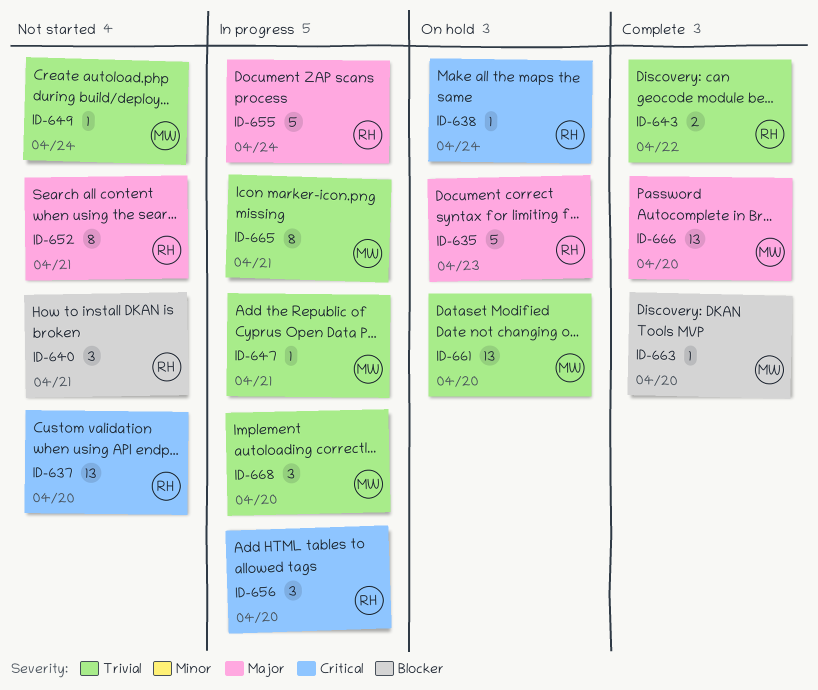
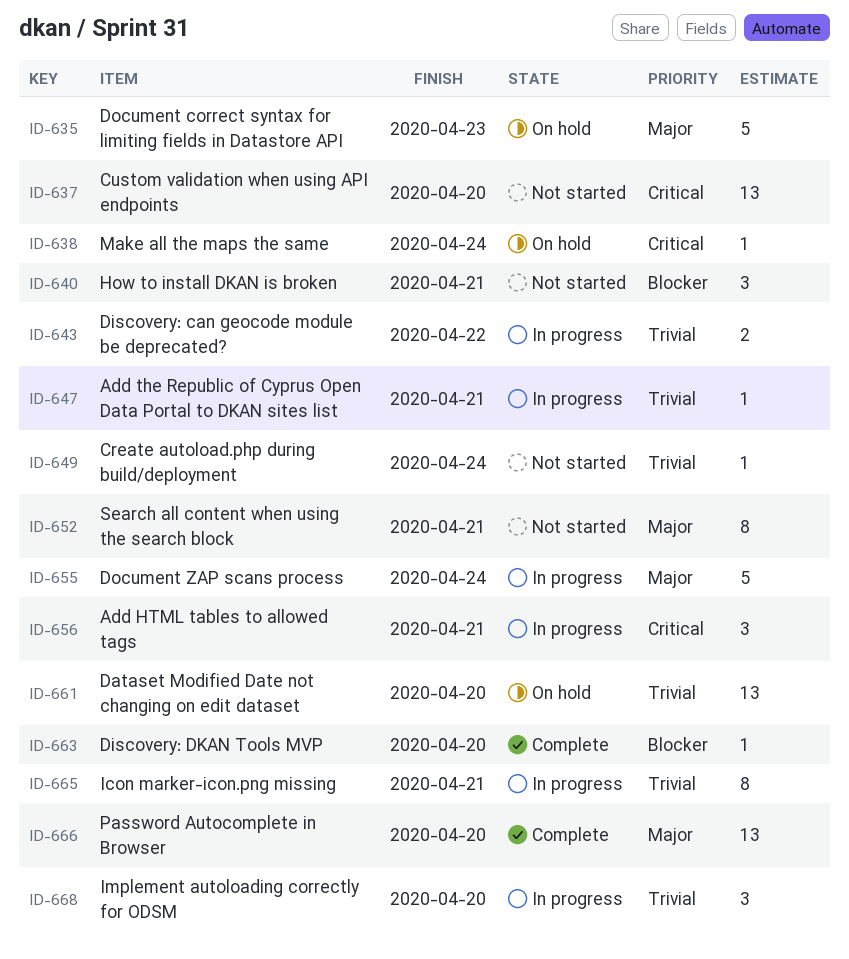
ID-643, status: Complete -> In progress
ID-656, due: Apr 20 -> Apr 21

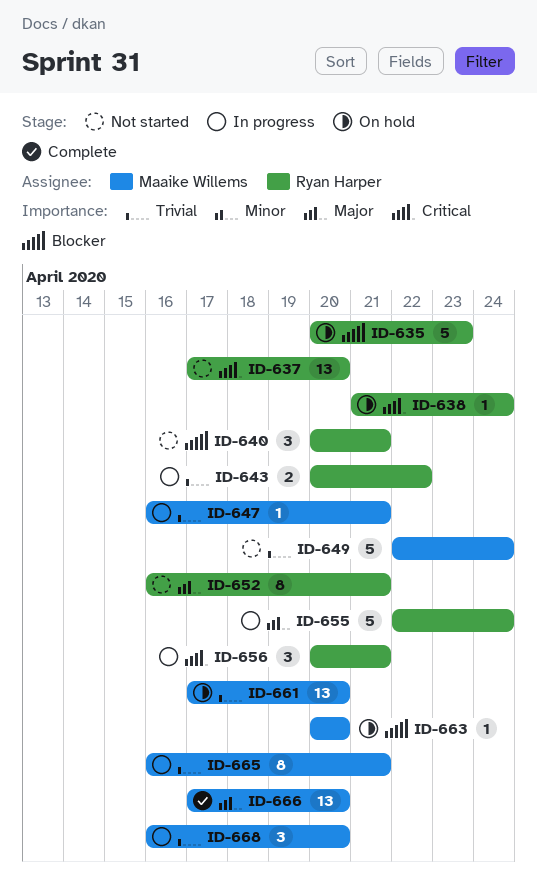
ID-635, priority: Major -> Blocker
ID-649, estimate: 1 -> 5
ID-663, status: Complete -> On hold

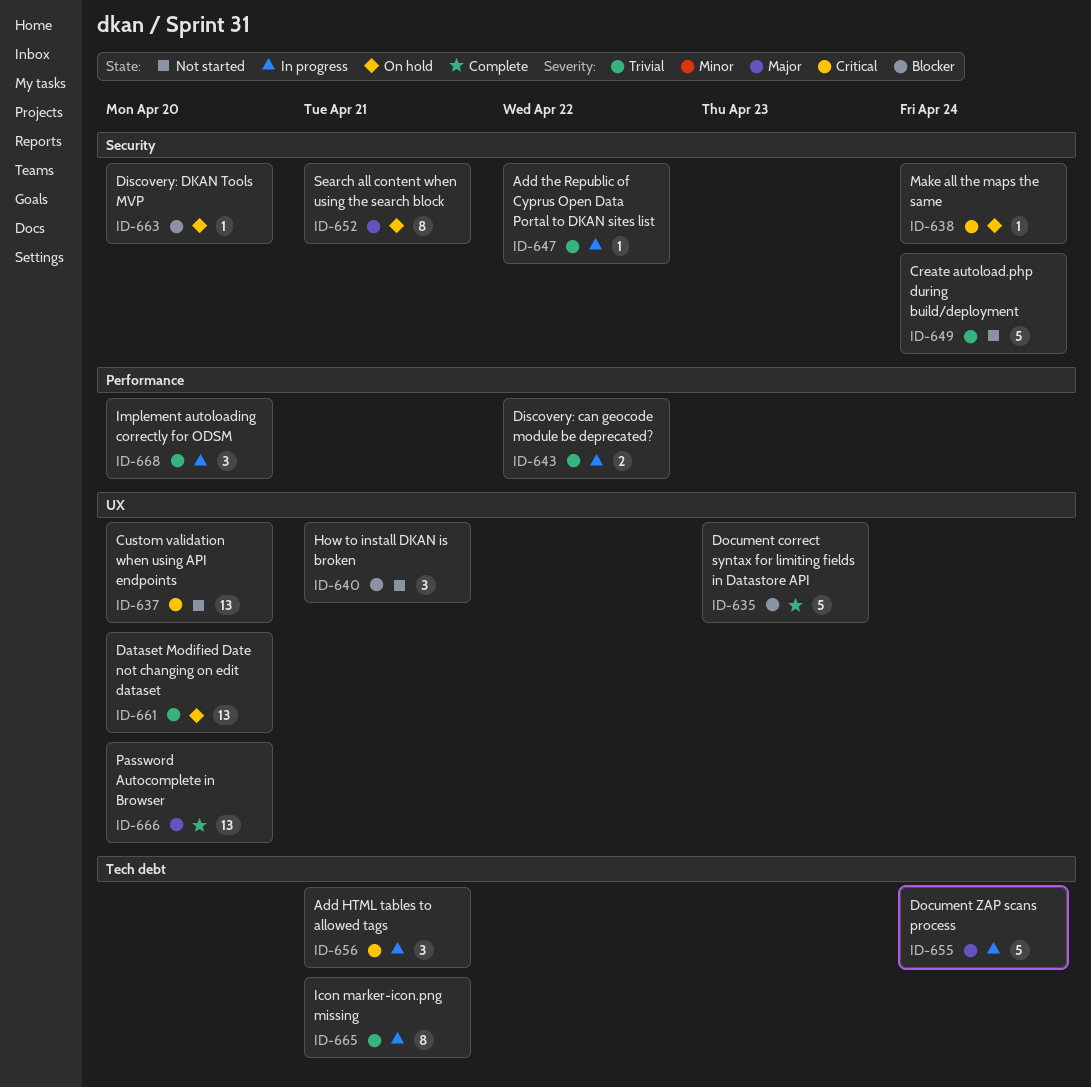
ID-635, status: On hold -> Complete
ID-647, due: Apr 21 -> Apr 22
ID-652, status: Not started -> On hold

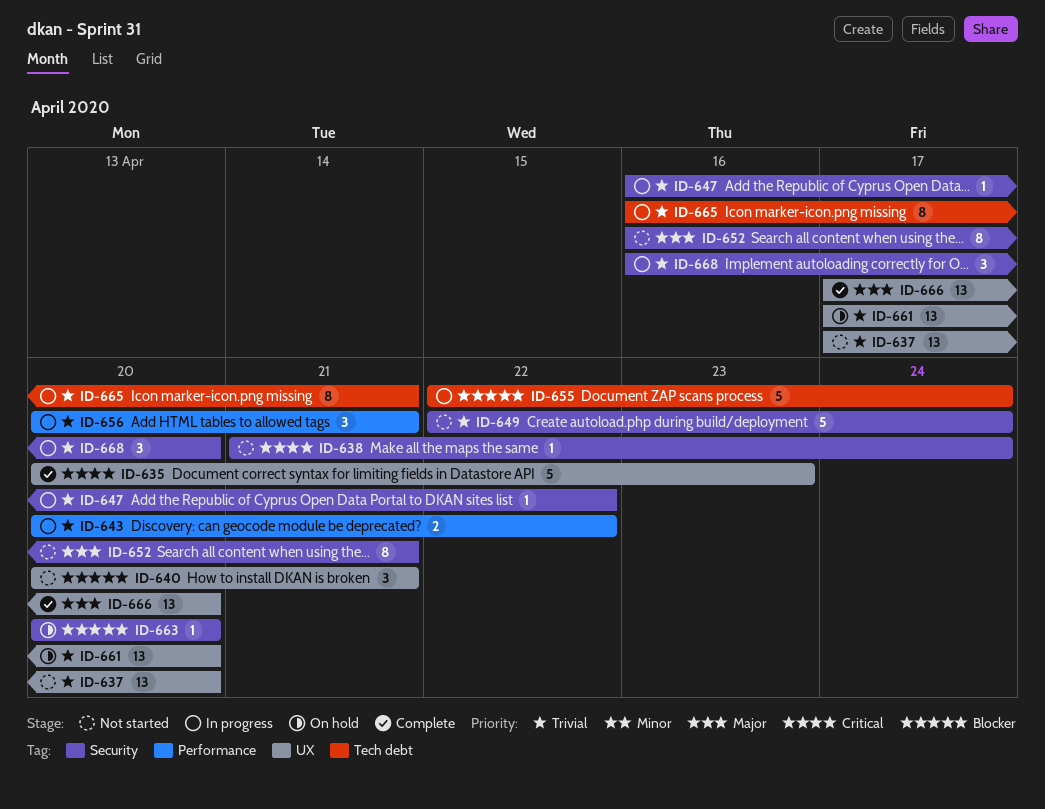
ID-635, priority: Blocker -> Critical
ID-637, priority: Critical -> Trivial
ID-638, status: On hold -> Not started
ID-652, status: On hold -> Not started
ID-655, priority: Major -> Blocker
ID-656, priority: Critical -> Trivial
ID-656, label: Tech debt -> Performance
ID-668, label: Performance -> Security

